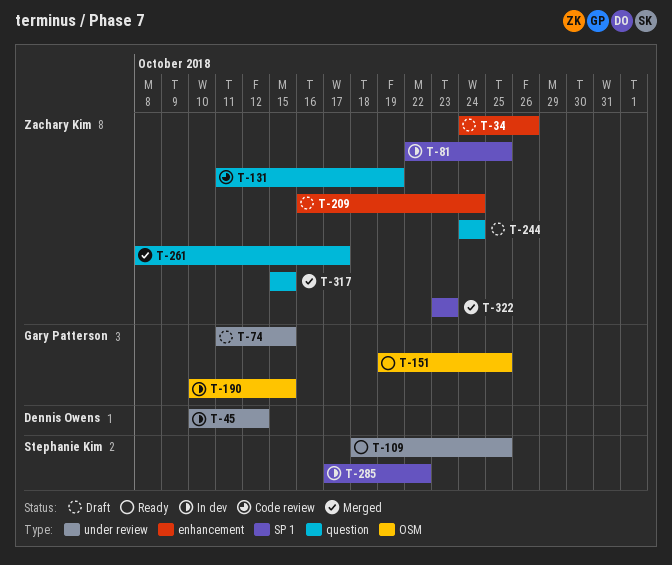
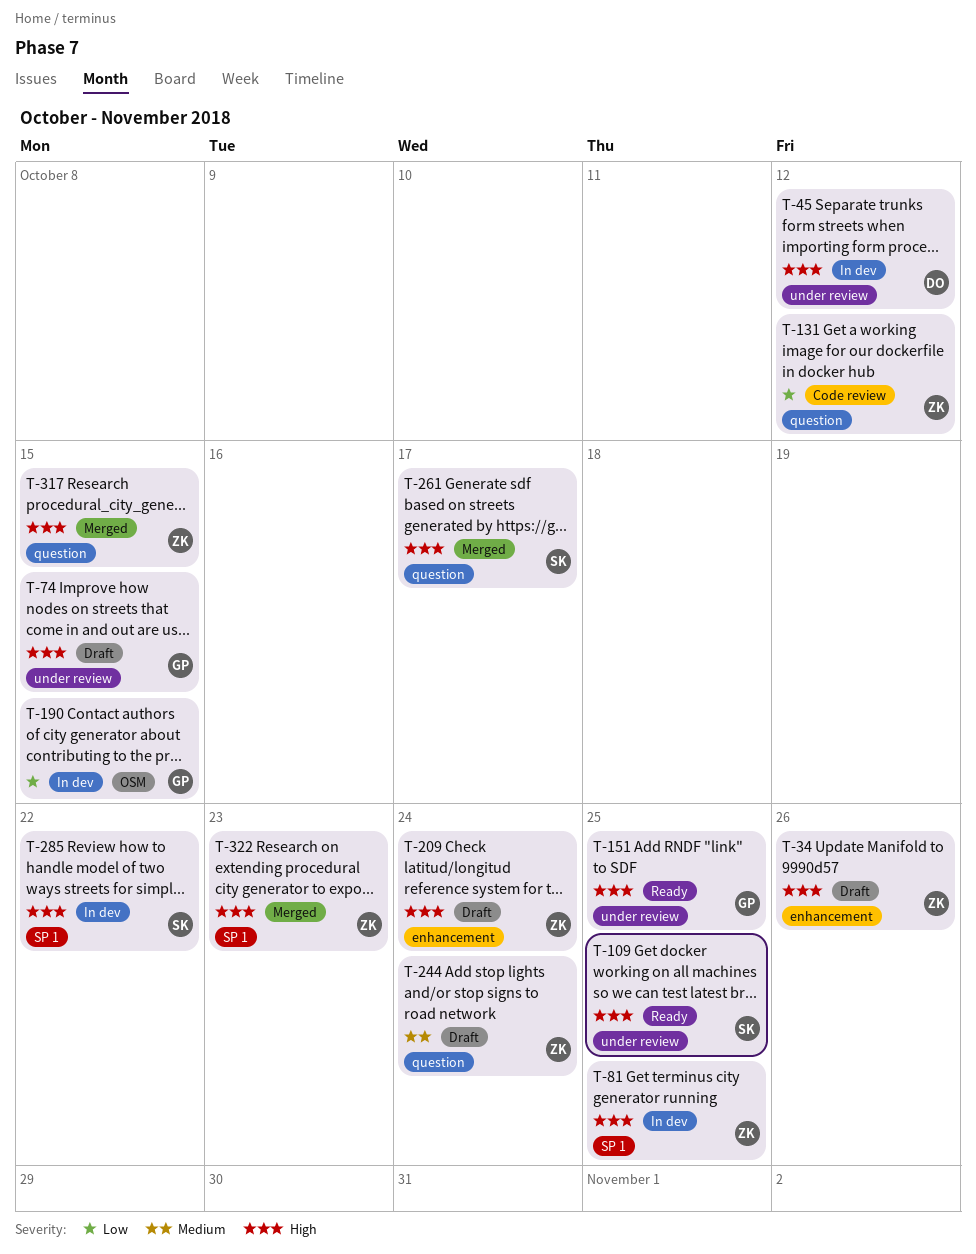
T-131, due: Oct 19 -> Oct 12
T-151, label: OSM -> under review
T-261, owner: Zachary Kim -> Stephanie Kim

